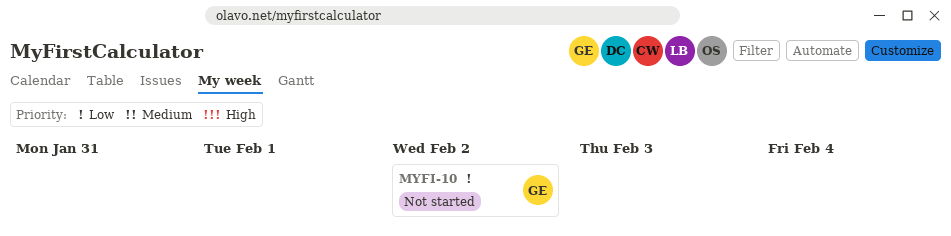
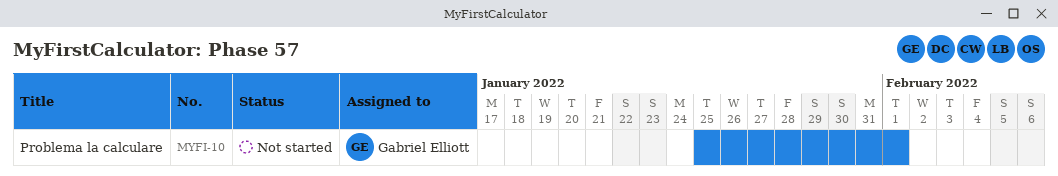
MYFI-10, due: Feb 2 -> Feb 1

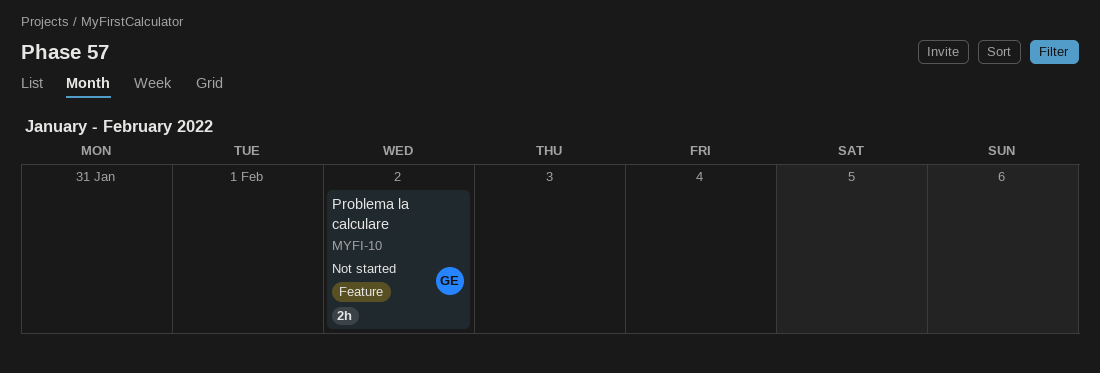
MYFI-10, due: Feb 1 -> Feb 2

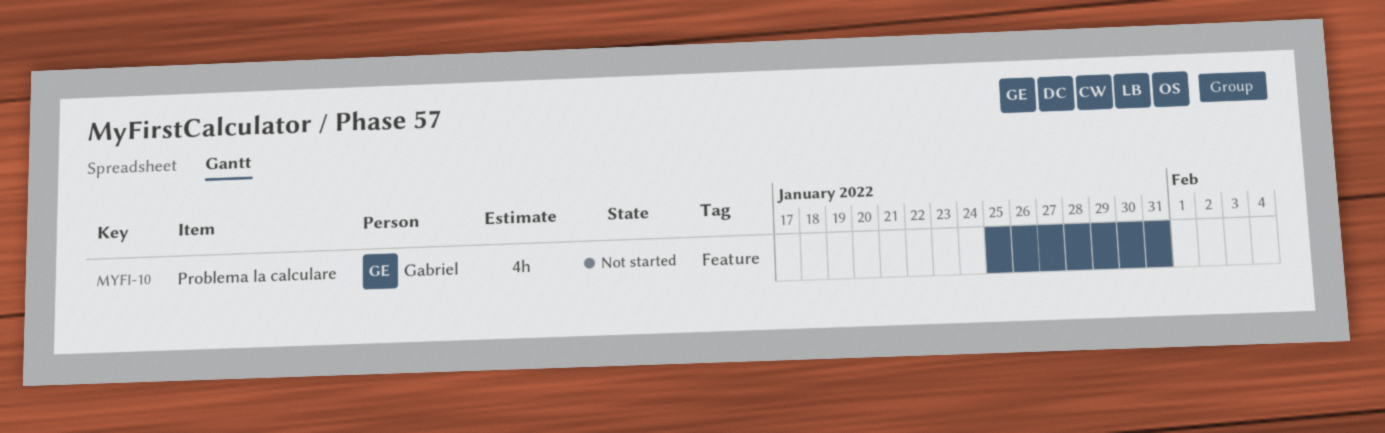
MYFI-10, estimate: 2h -> 4h
MYFI-10, due: Feb 2 -> Jan 31

